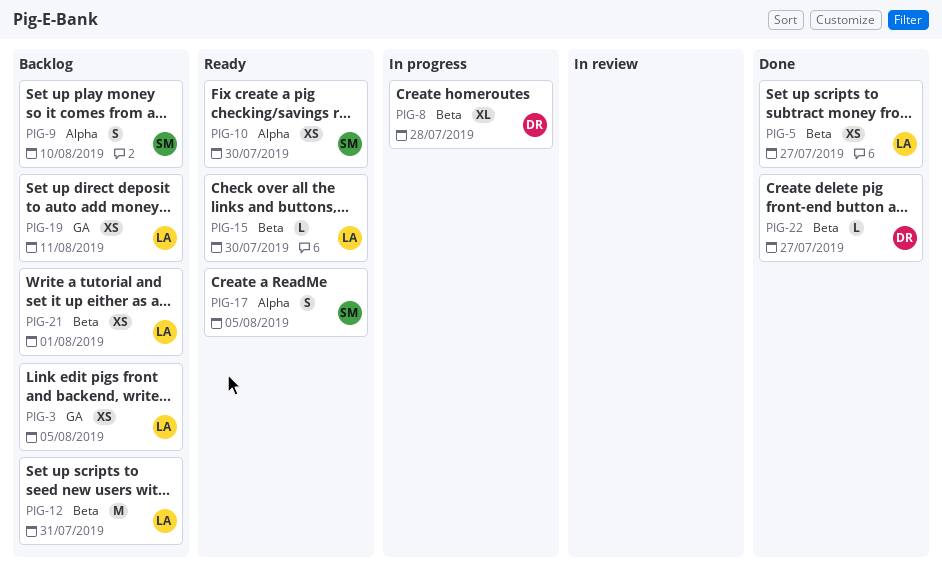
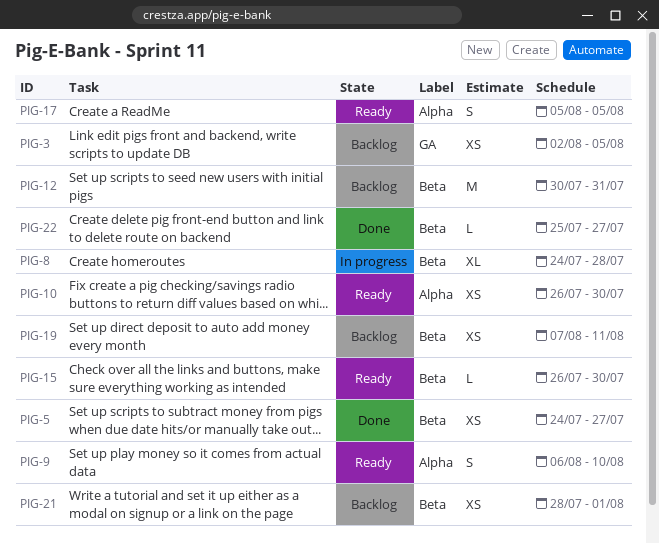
PIG-9, status: Backlog -> Ready
PIG-19, label: GA -> Beta

